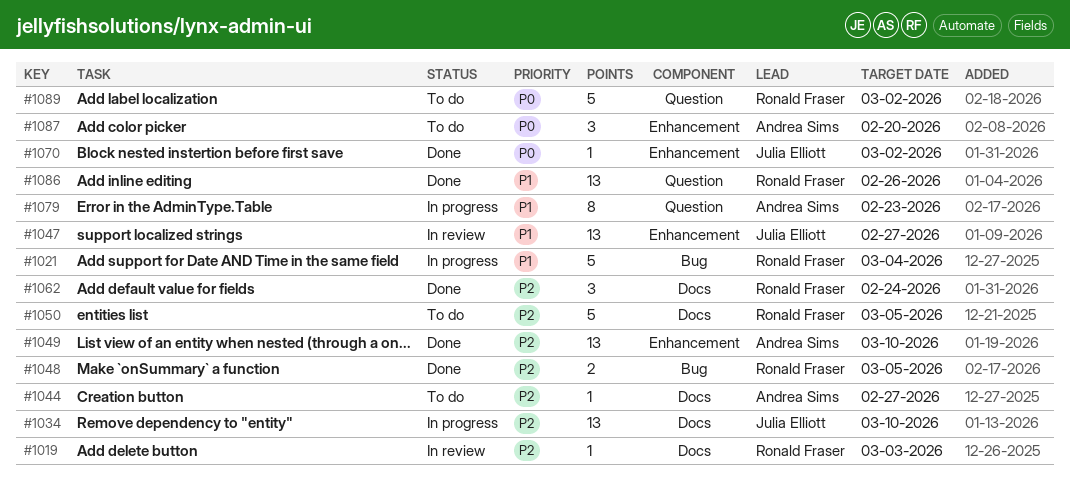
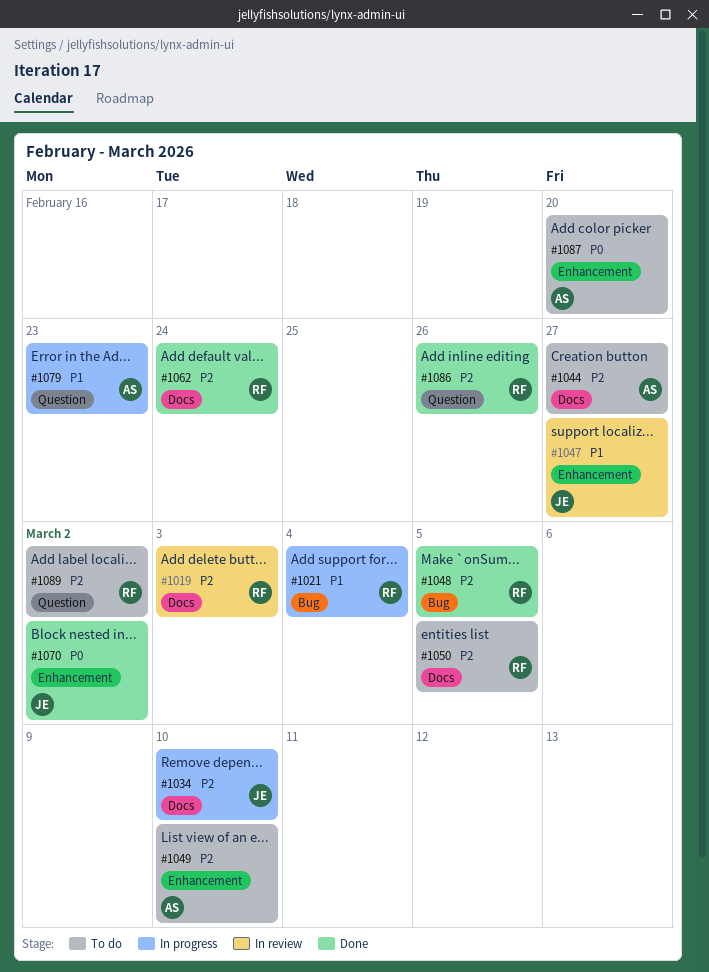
#1049, status: Done -> To do
#1086, priority: P1 -> P2
#1089, priority: P0 -> P2

